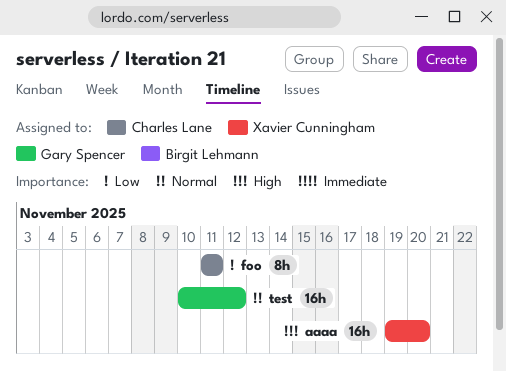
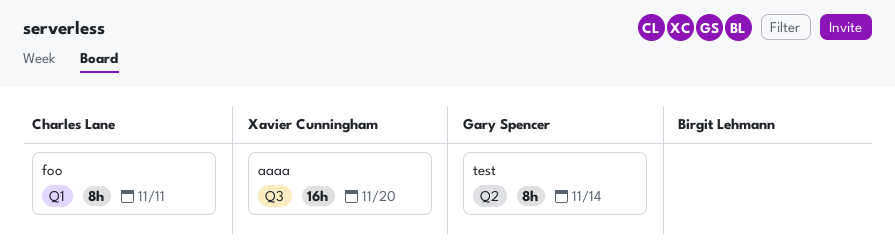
test, estimate: 16h -> 8h
test, due: Nov 12 -> Nov 14

